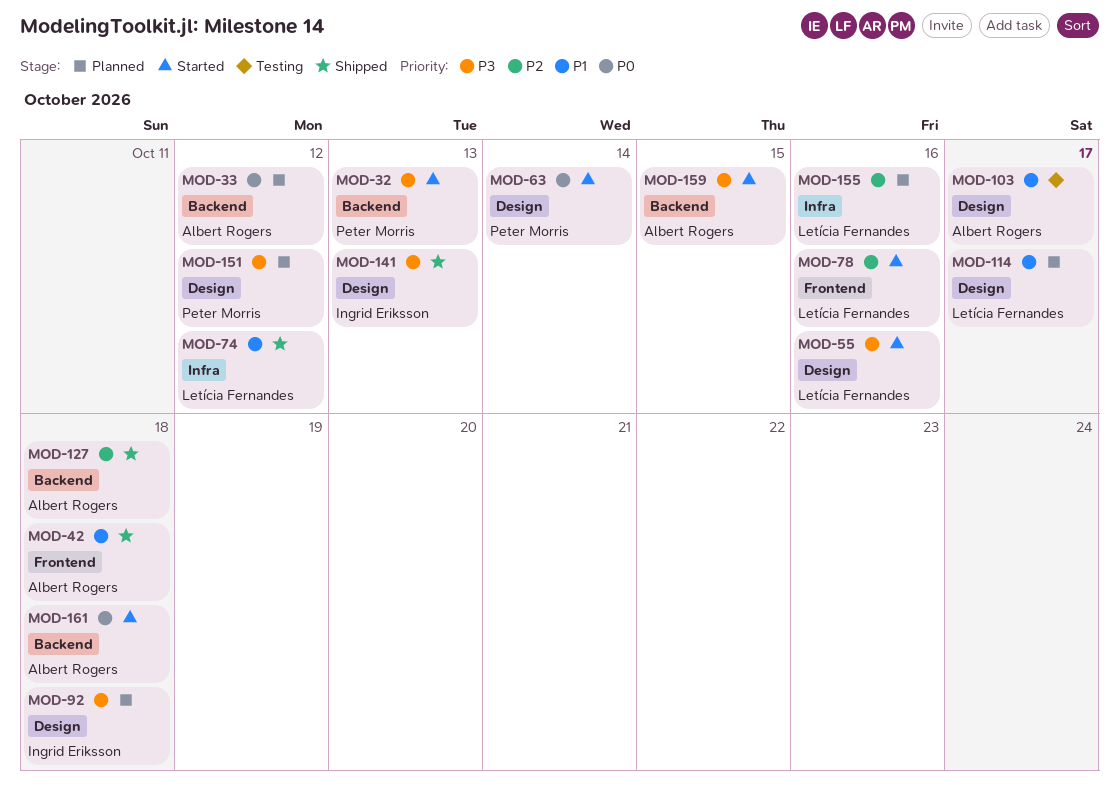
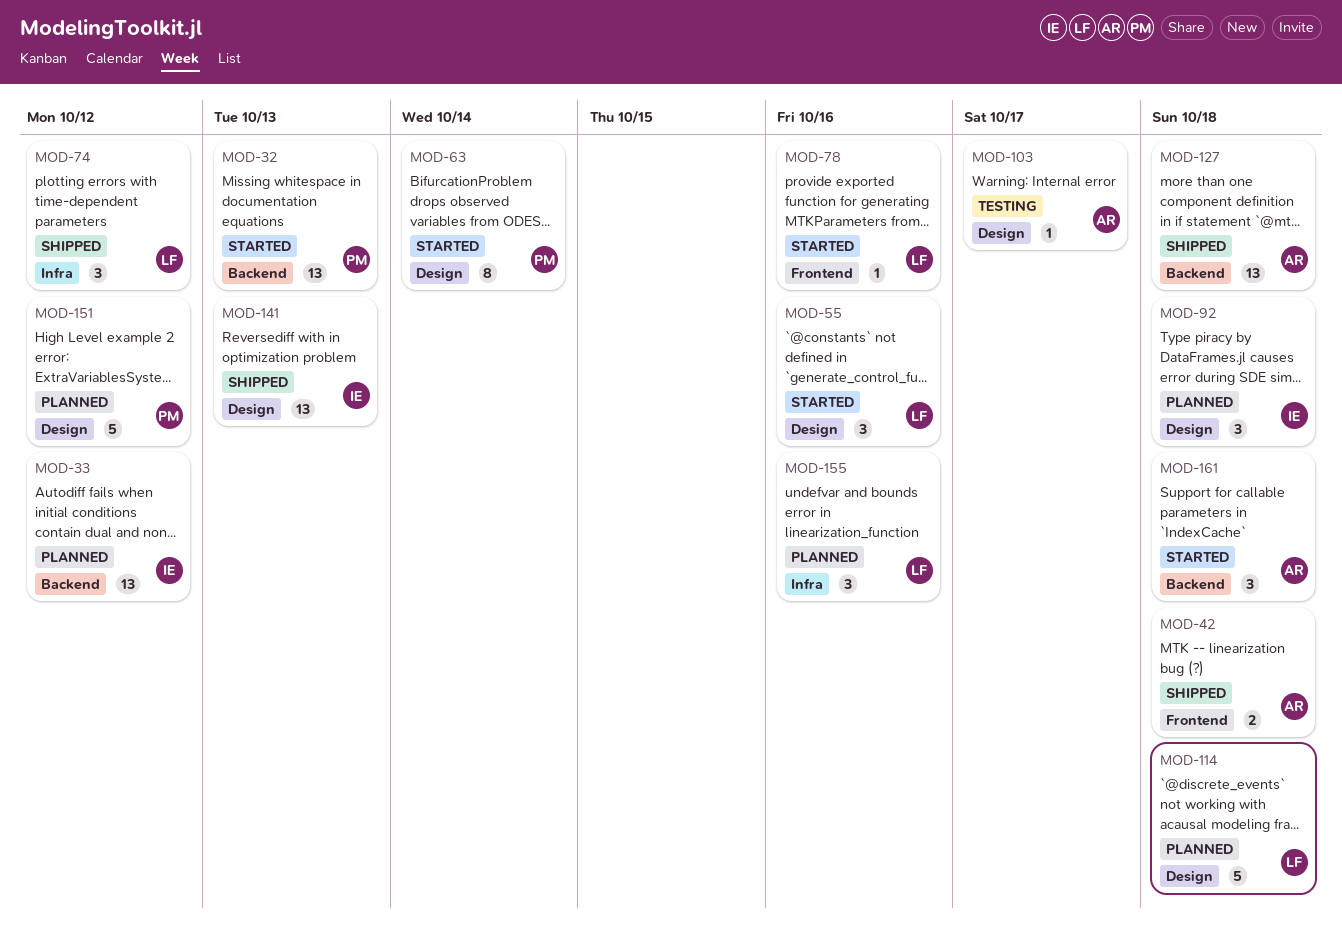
MOD-33, owner: Albert Rogers -> Ingrid Eriksson
MOD-114, due: Oct 17 -> Oct 18
MOD-159: present -> none

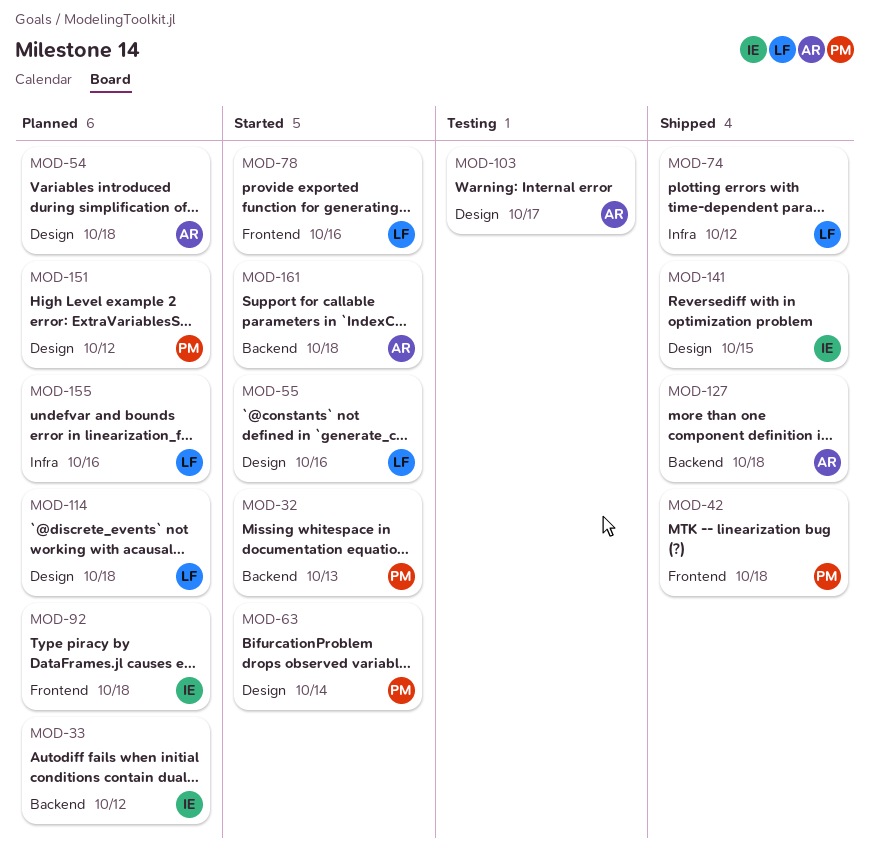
MOD-42, owner: AR -> PM
MOD-54: none -> present
MOD-92, label: Design -> Frontend
MOD-141, due: Oct 13 -> Oct 15

